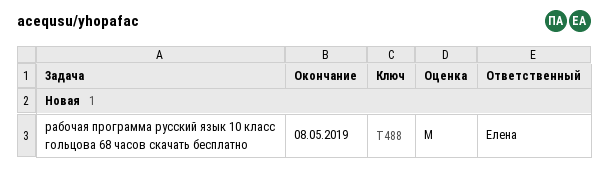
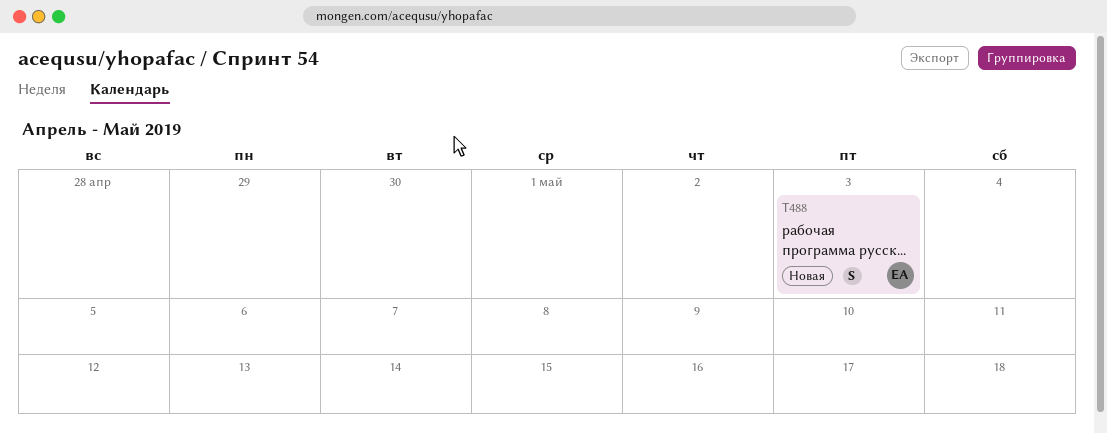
T488, estimate: M -> S
T488, due: May 8 -> May 3

